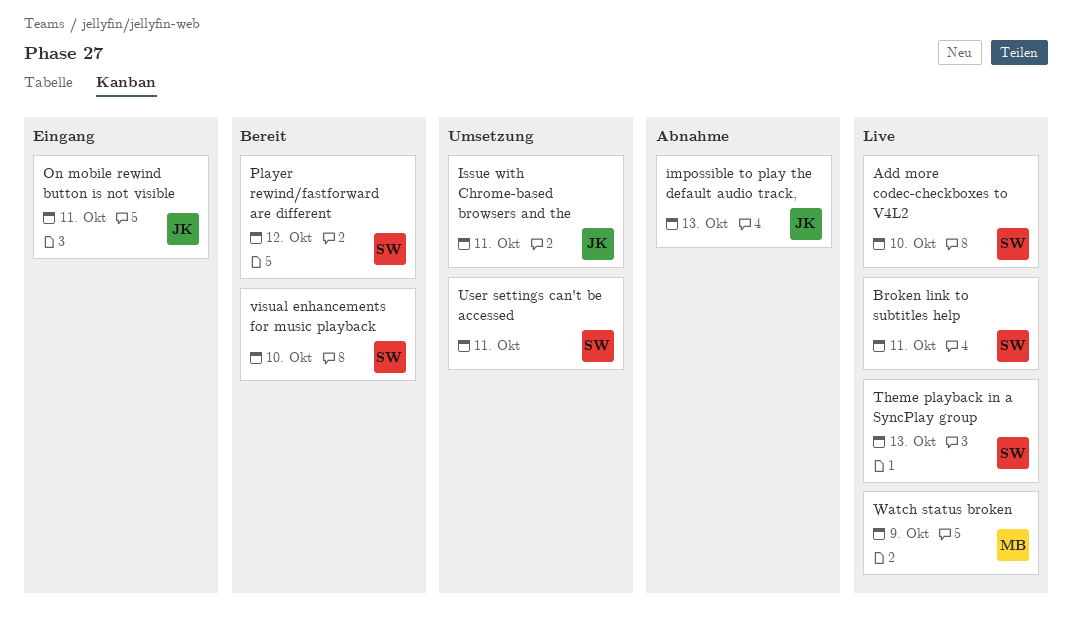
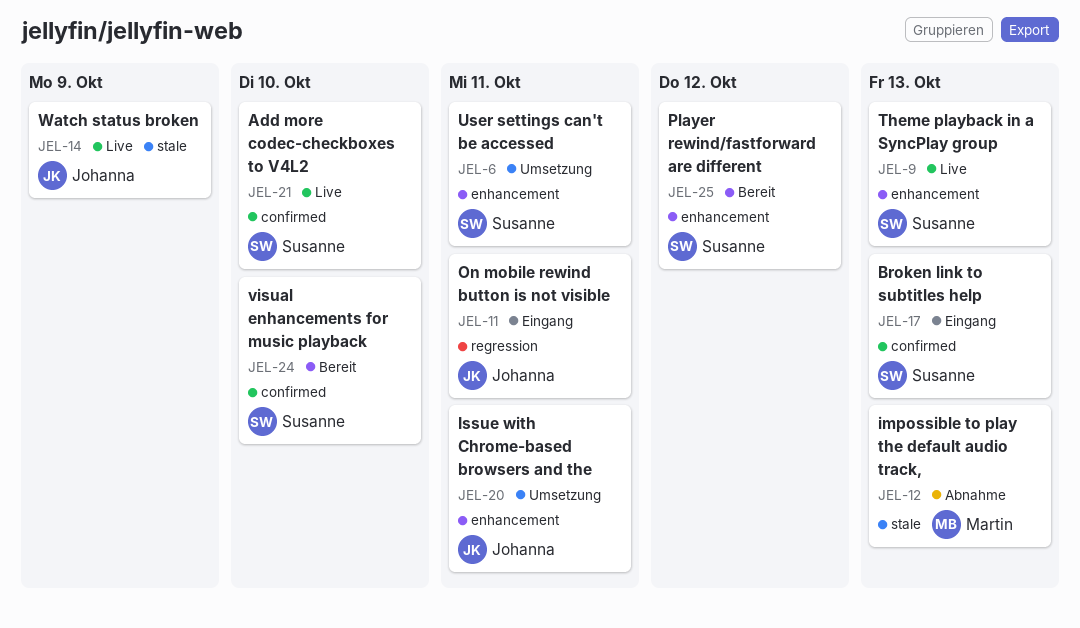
Broken link to subtitles help, status: Live -> Eingang
Broken link to subtitles help, due: Oct 11 -> Oct 13
impossible to play the default audio track,, owner: Johanna -> Martin
Watch status broken, owner: Martin -> Johanna

